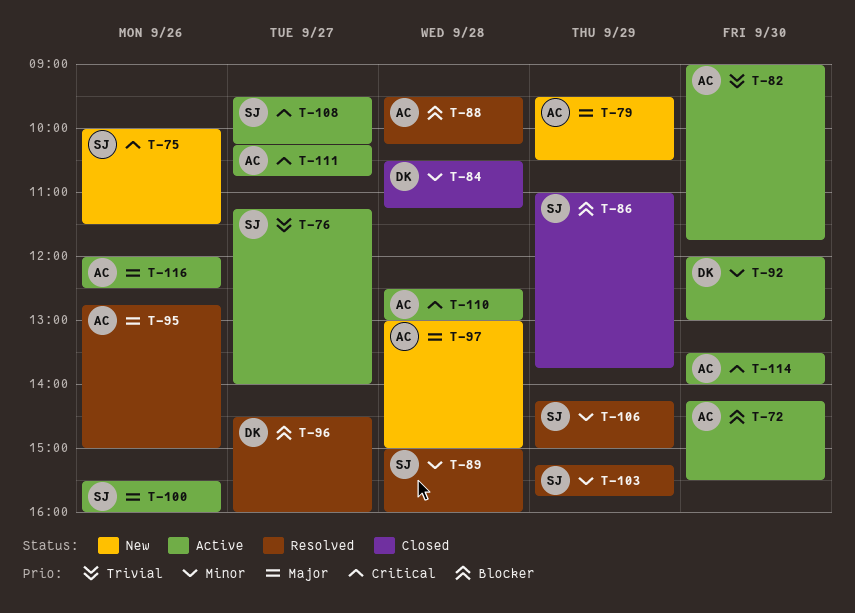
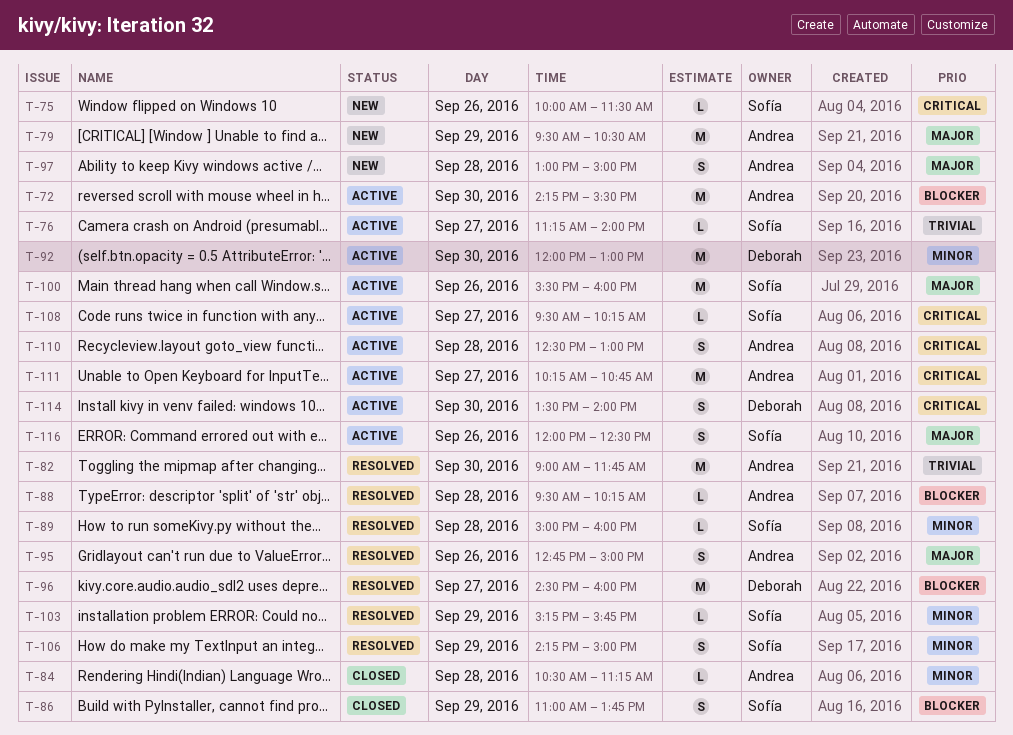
T-82, status: Active -> Resolved
T-84, owner: Deborah -> Andrea
T-114, owner: Andrea -> Deborah
T-116, owner: Andrea -> Sofía

